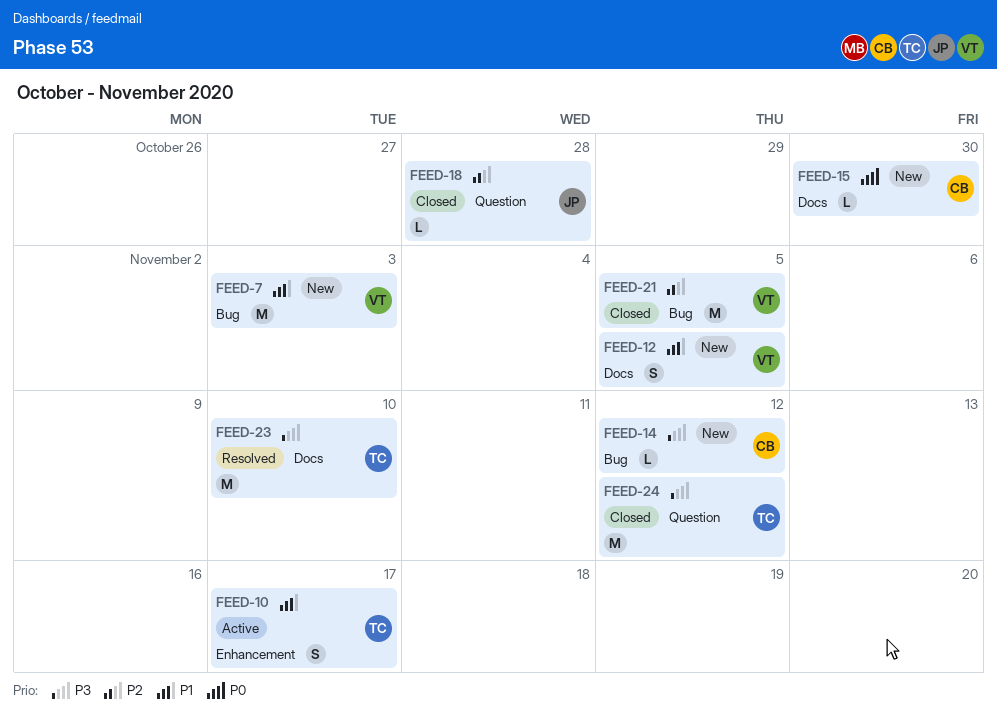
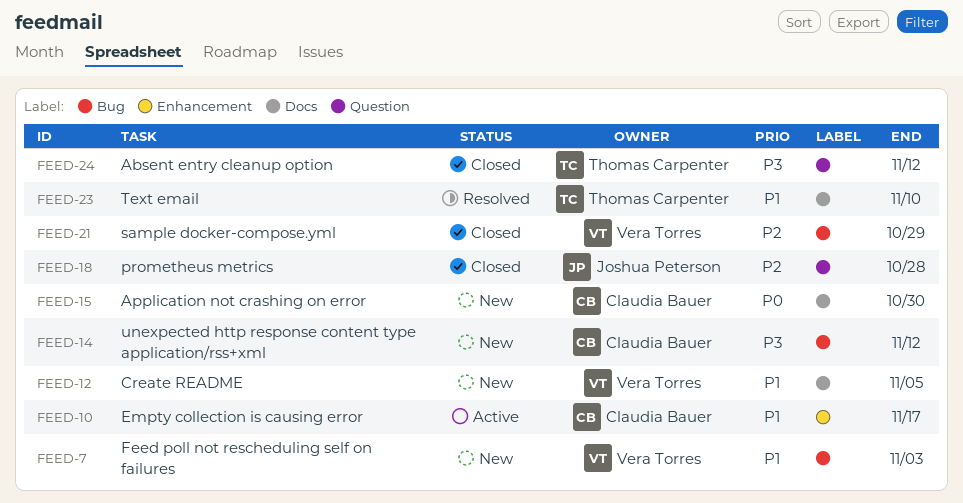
FEED-10, owner: Thomas Carpenter -> Claudia Bauer
FEED-21, due: Nov 5 -> Oct 29
FEED-23, priority: P3 -> P1

